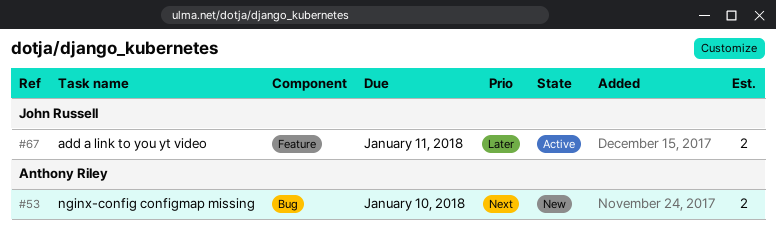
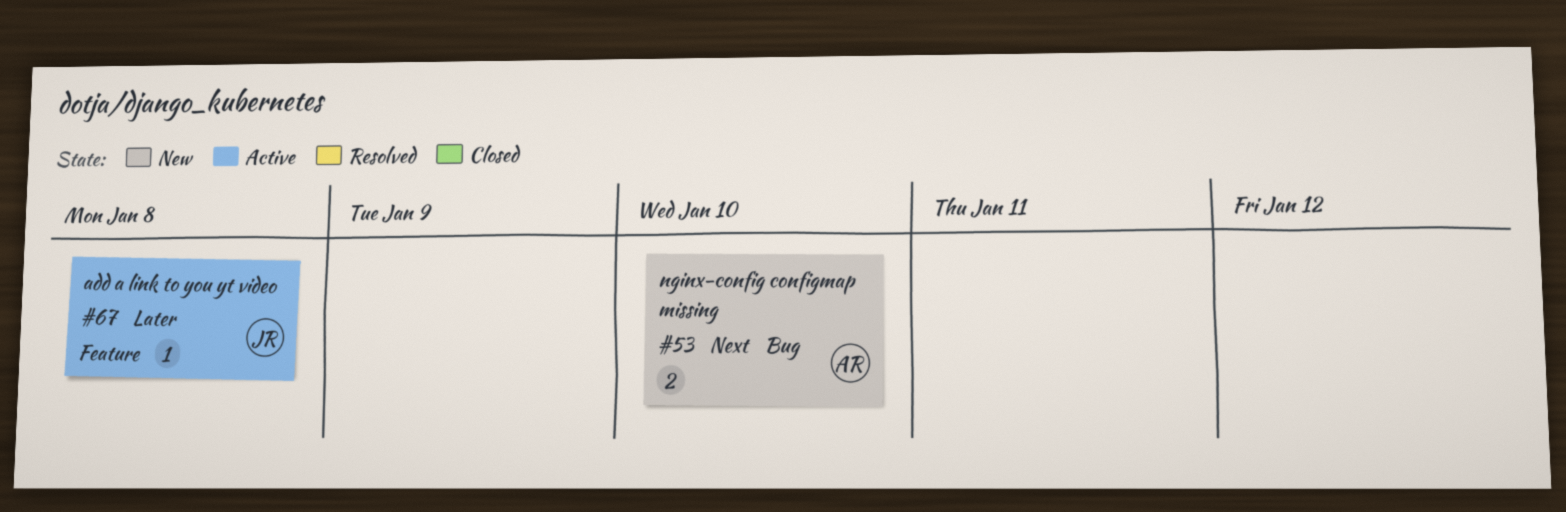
#67, estimate: 2 -> 1
#67, due: Jan 11 -> Jan 8

